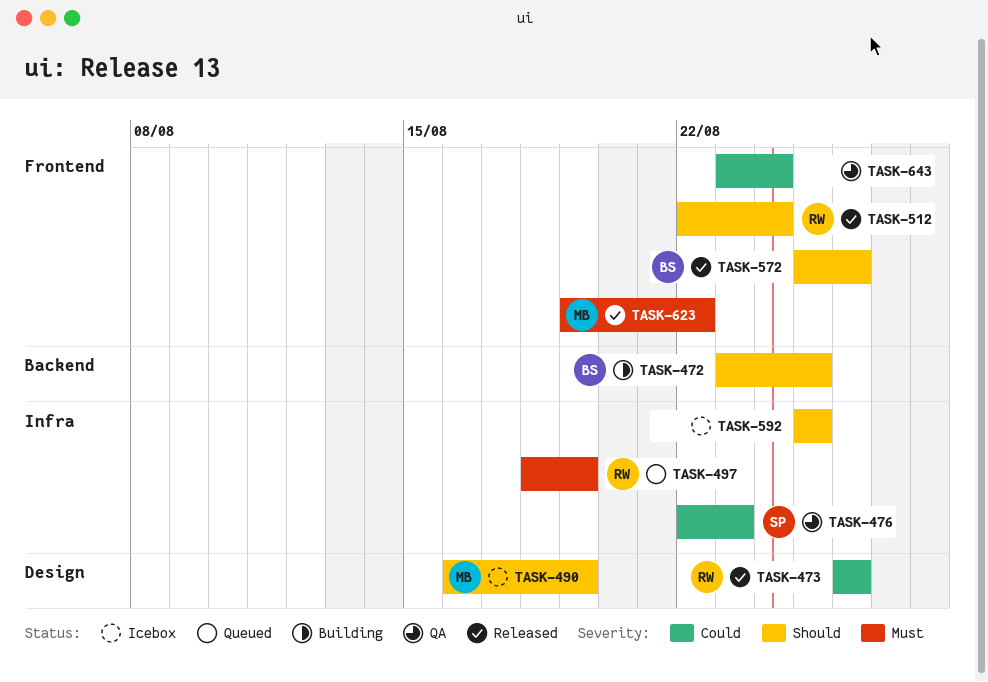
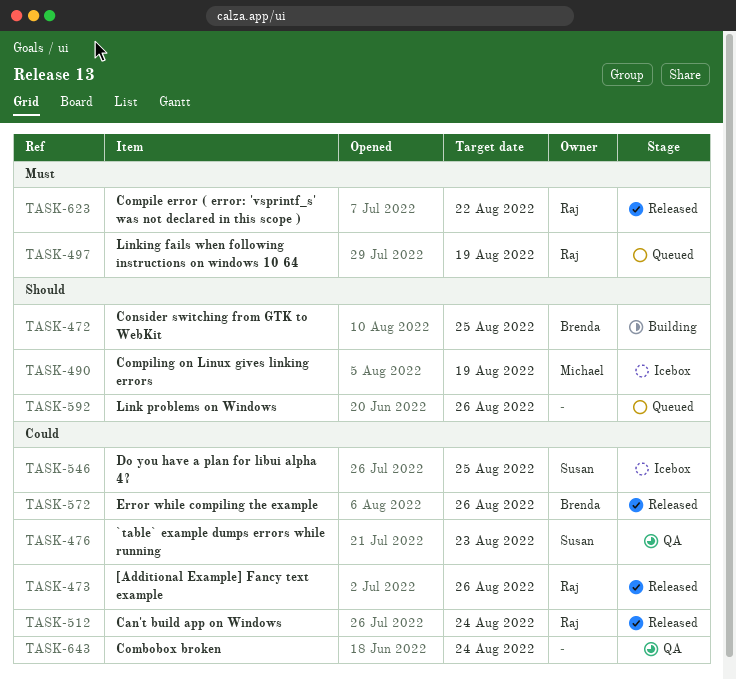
TASK-512, priority: Should -> Could
TASK-546: none -> present
TASK-572, priority: Should -> Could
TASK-592, status: Icebox -> Queued
TASK-592, due: Aug 25 -> Aug 26
TASK-623, owner: Michael -> Raj

